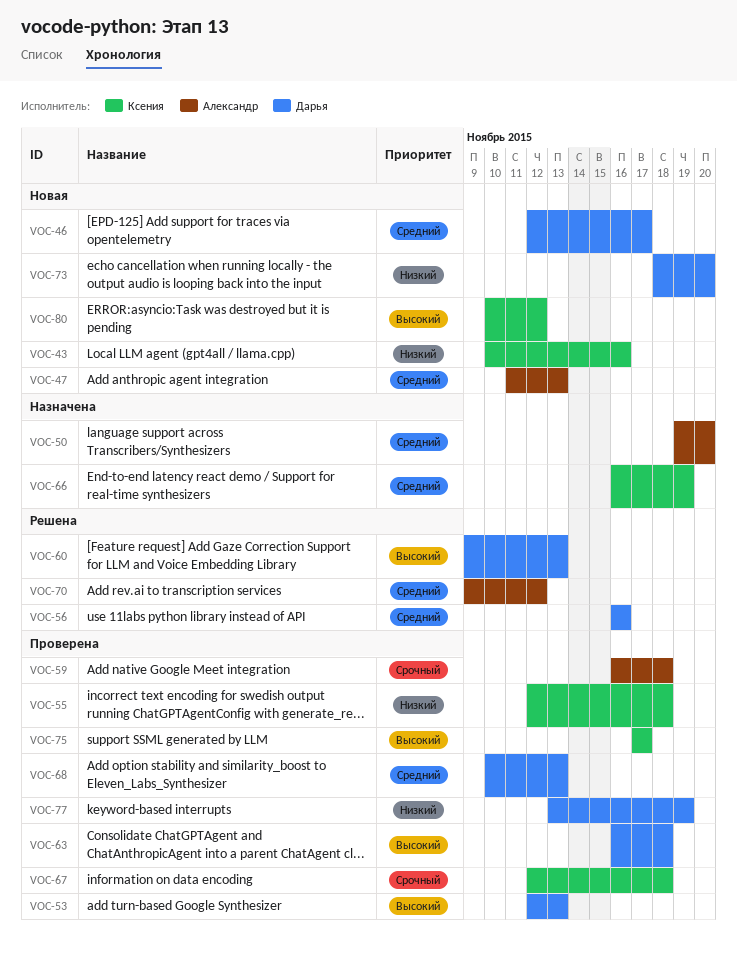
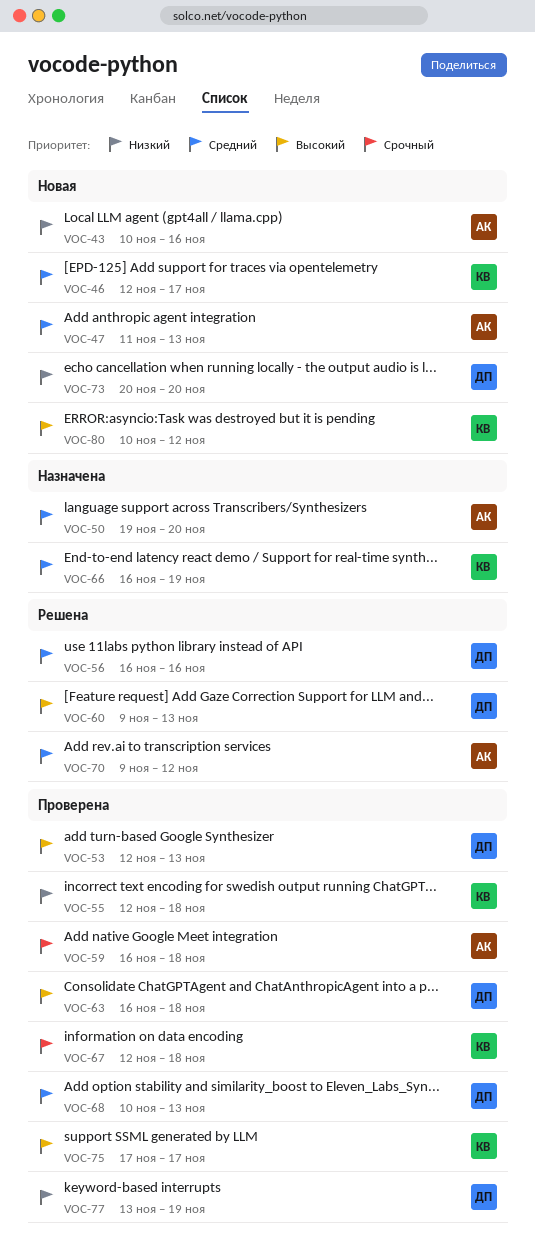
VOC-43, owner: Ксения -> Александр
VOC-46, owner: Дарья -> Ксения
VOC-73, start: Nov 18 -> Nov 20

